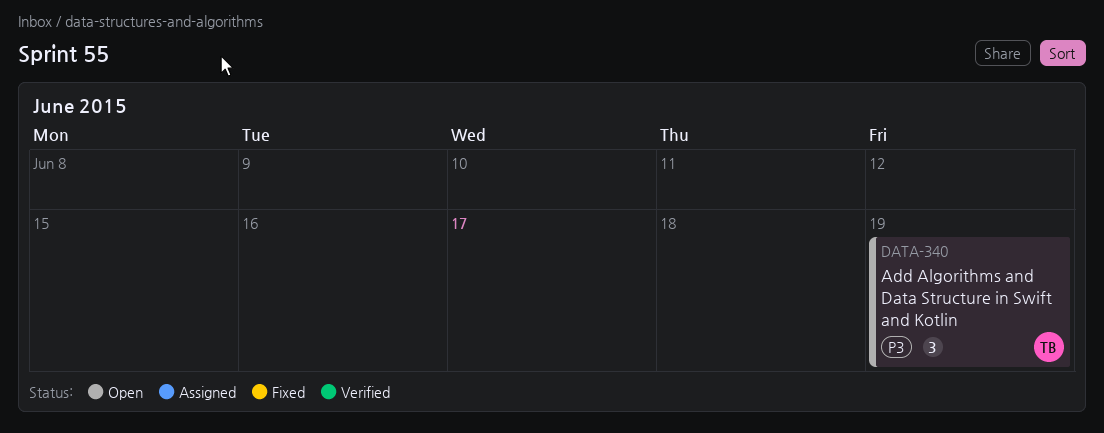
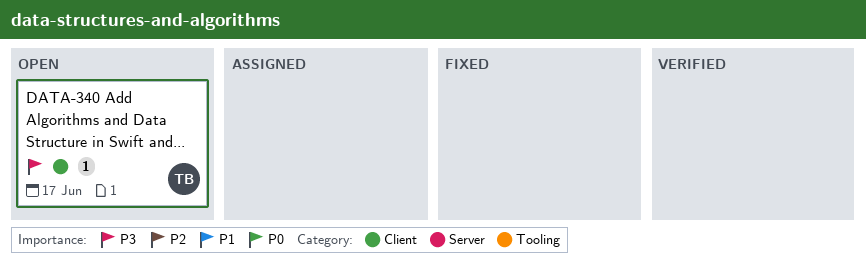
DATA-340, estimate: 3 -> 1
DATA-340, due: Jun 19 -> Jun 17

